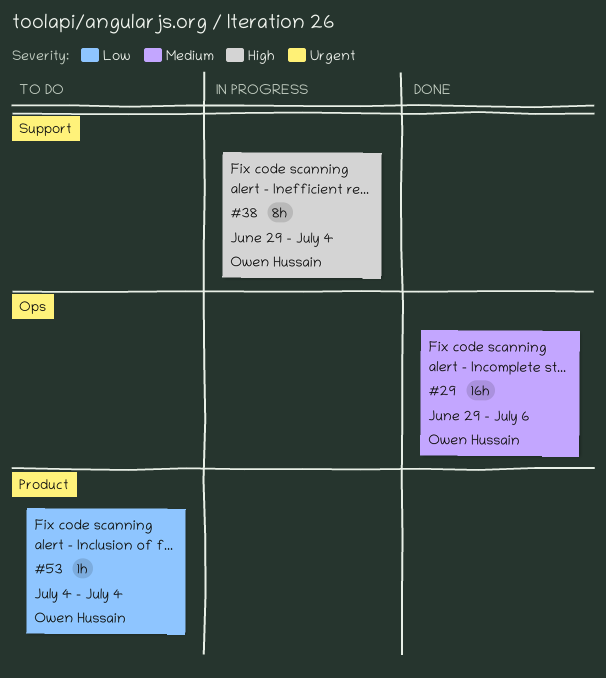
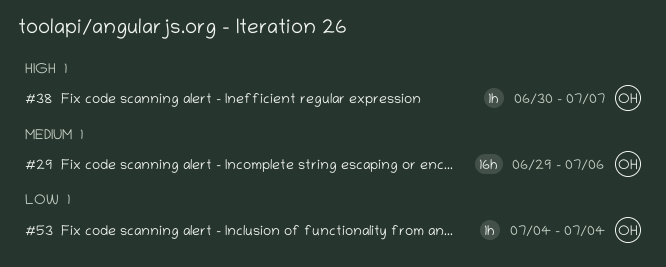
#38, estimate: 8h -> 1h
#38, start: Jun 29 -> Jun 30
#38, due: Jul 4 -> Jul 7

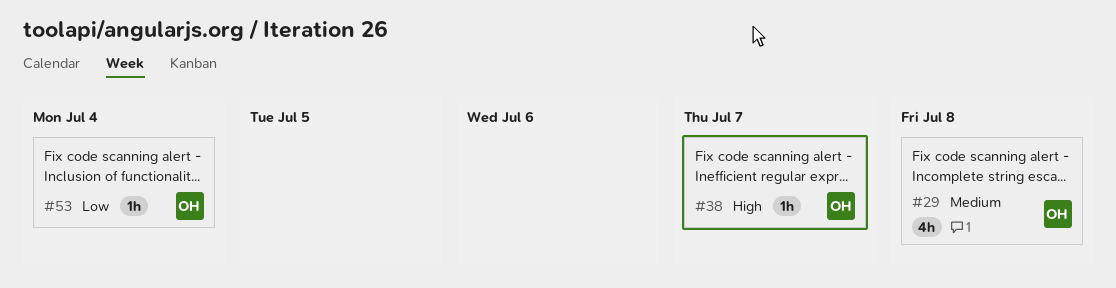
#29, estimate: 16h -> 4h
#29, due: Jul 6 -> Jul 8

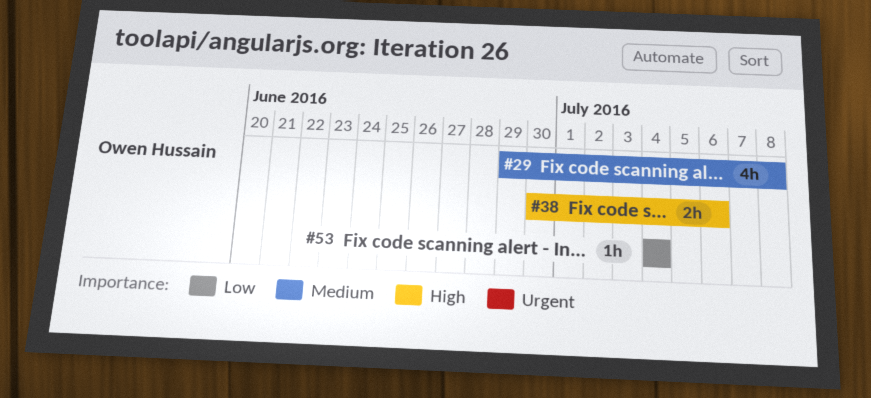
#38, estimate: 1h -> 2h
#38, due: Jul 7 -> Jul 6

